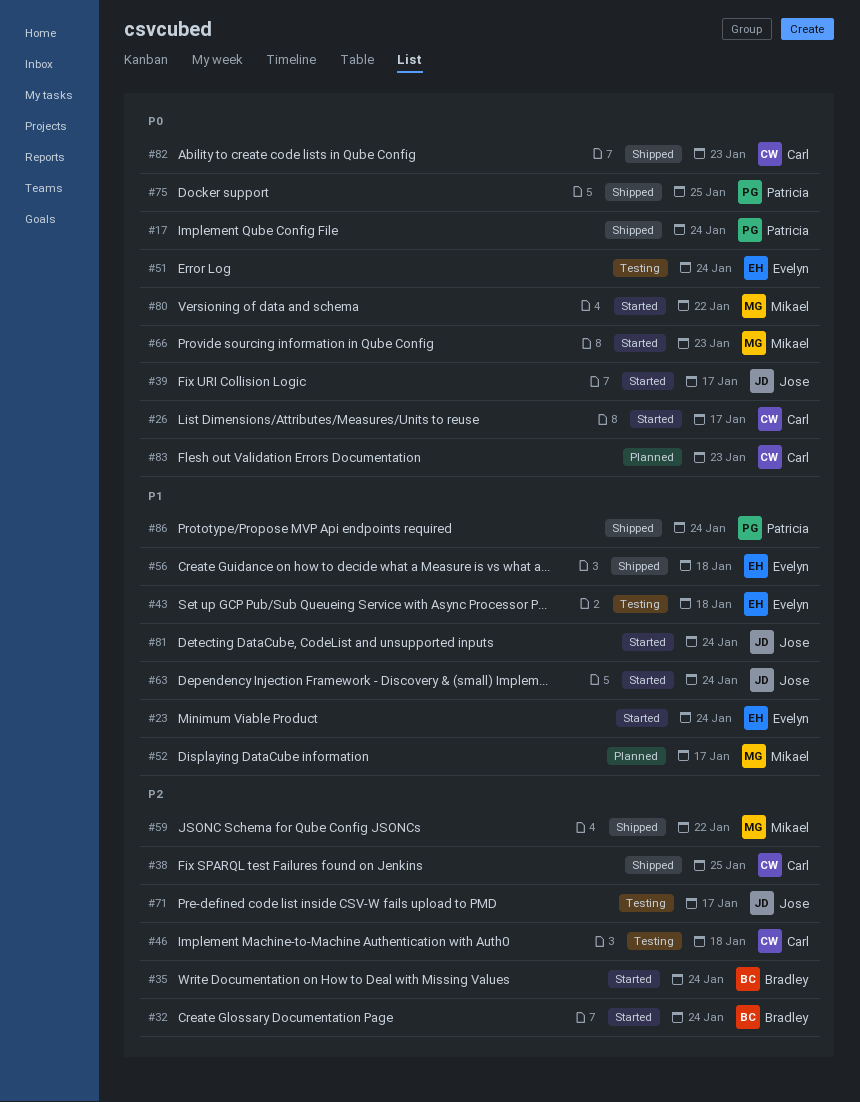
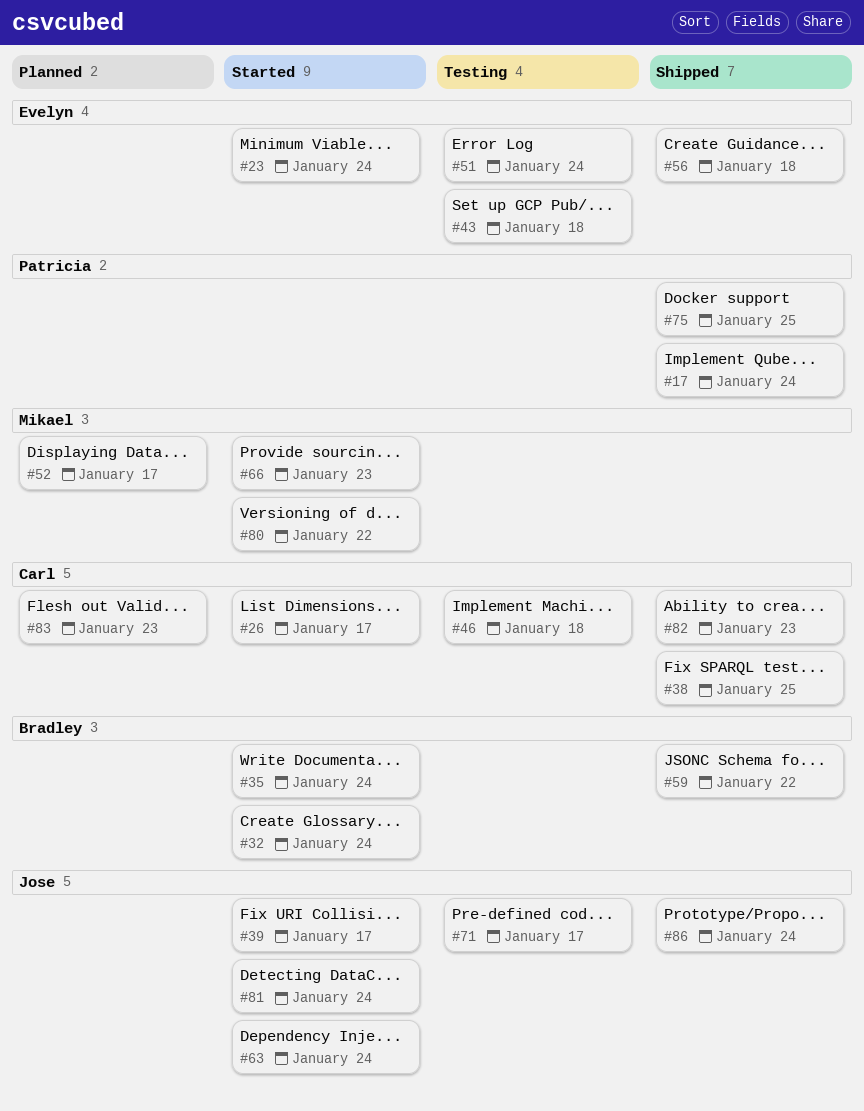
#59, owner: Mikael -> Bradley
#86, owner: Patricia -> Jose

